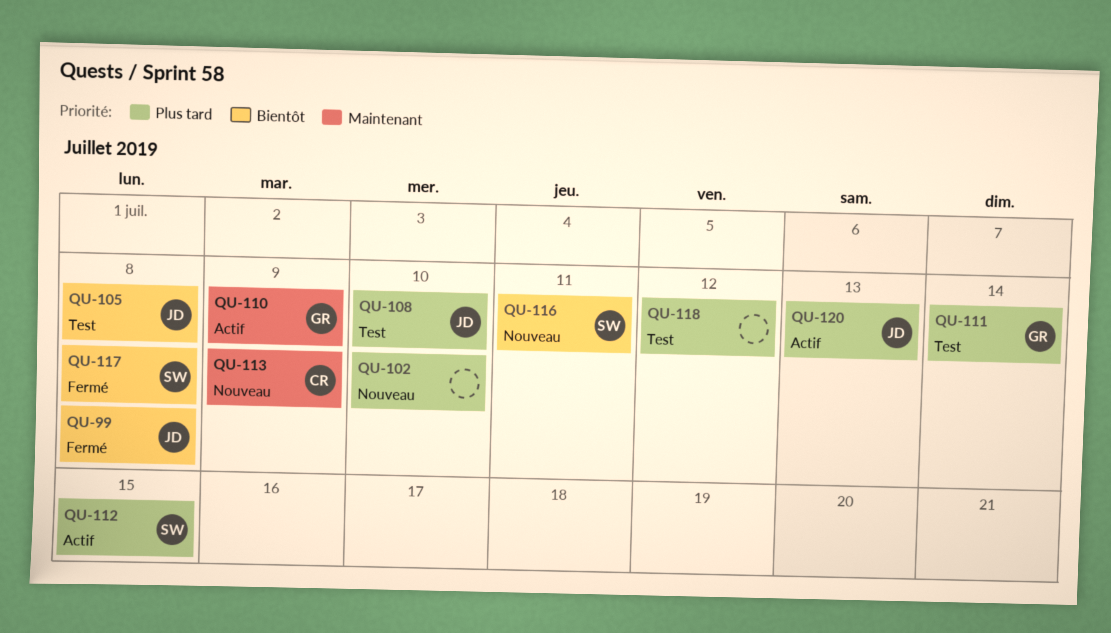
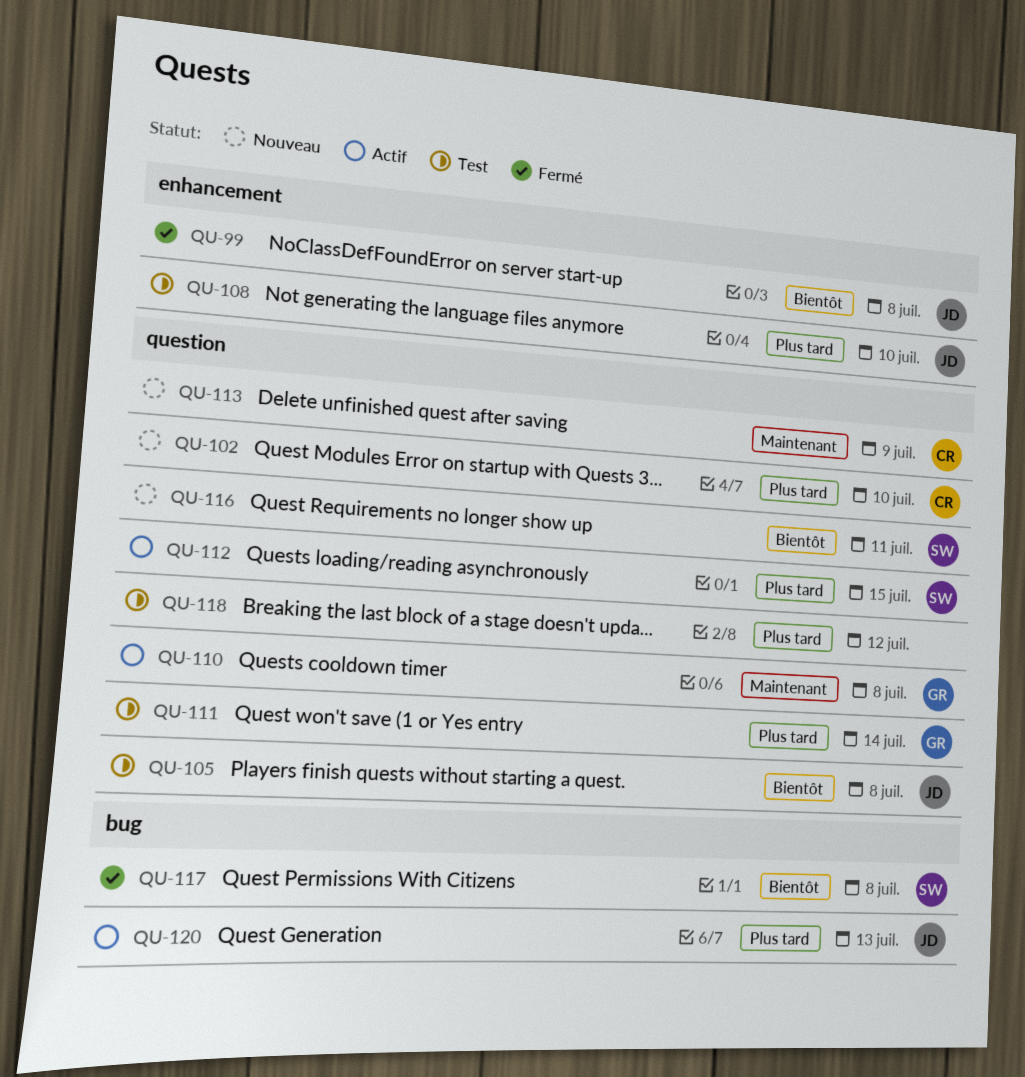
QU-102, owner: none -> CR
QU-110, due: Jul 9 -> Jul 8

